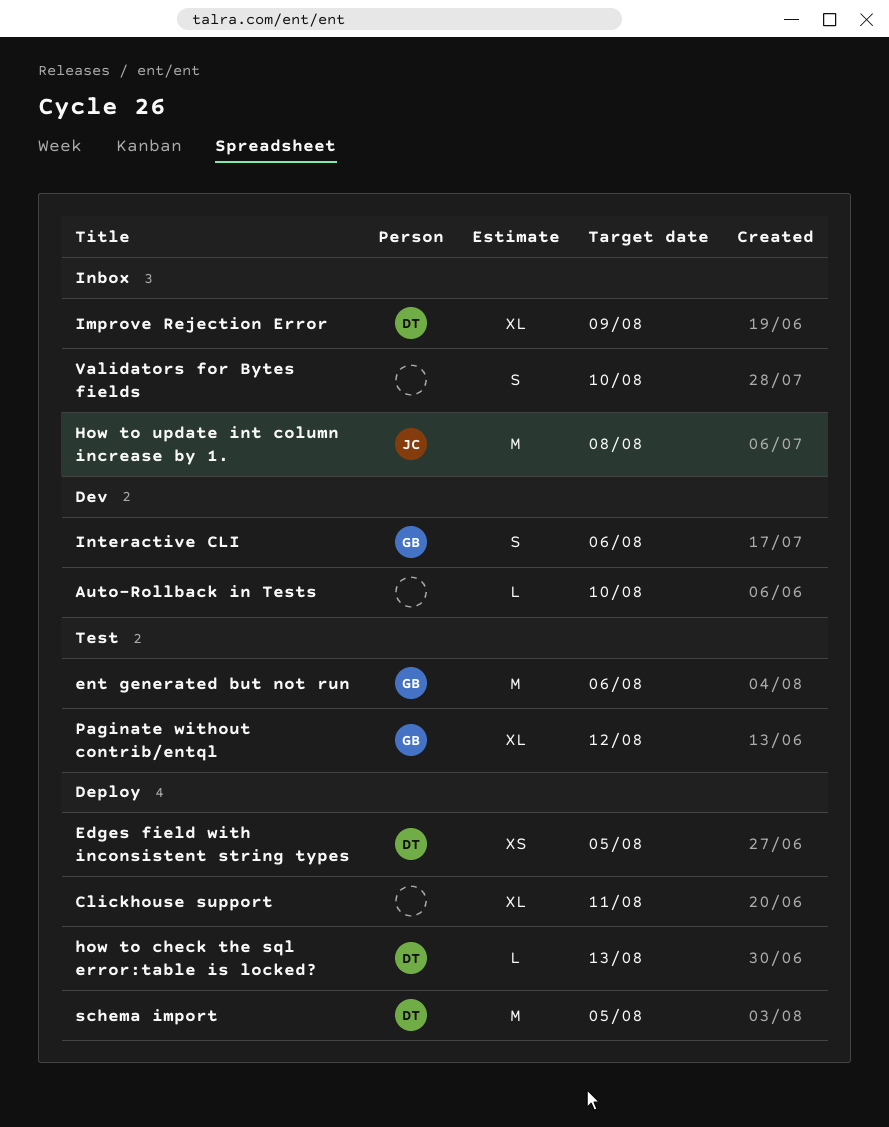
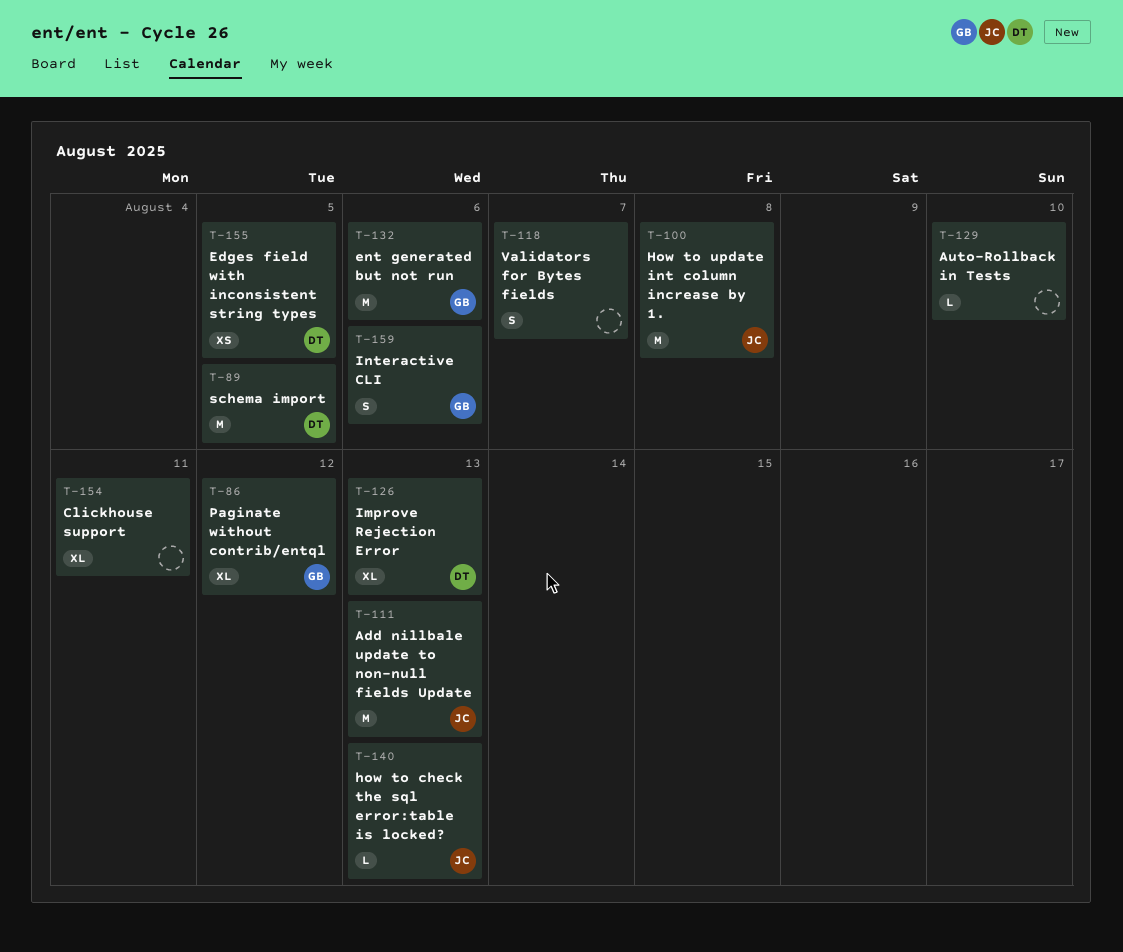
Add nillbale update to non-null fields Update: none -> present
how to check the sql error:table is locked?, owner: DT -> JC
Improve Rejection Error, due: Aug 9 -> Aug 13
Validators for Bytes fields, due: Aug 10 -> Aug 7

